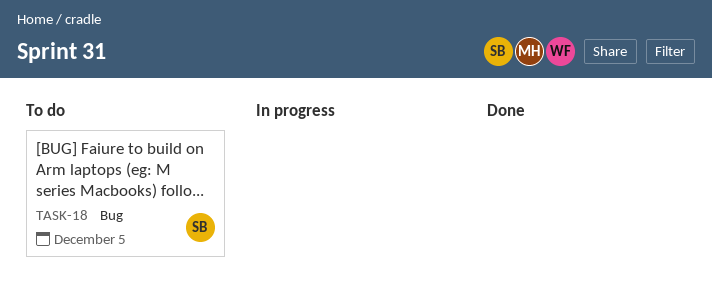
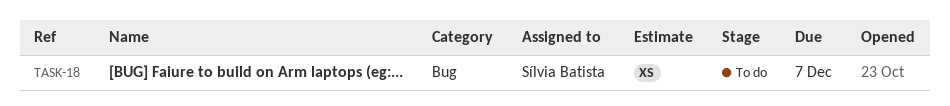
TASK-18, due: Dec 5 -> Dec 7

